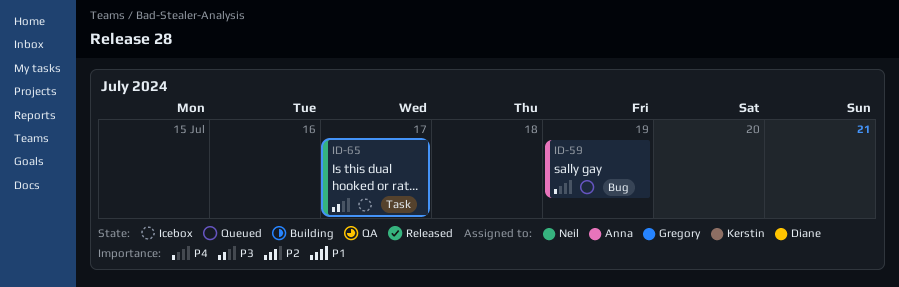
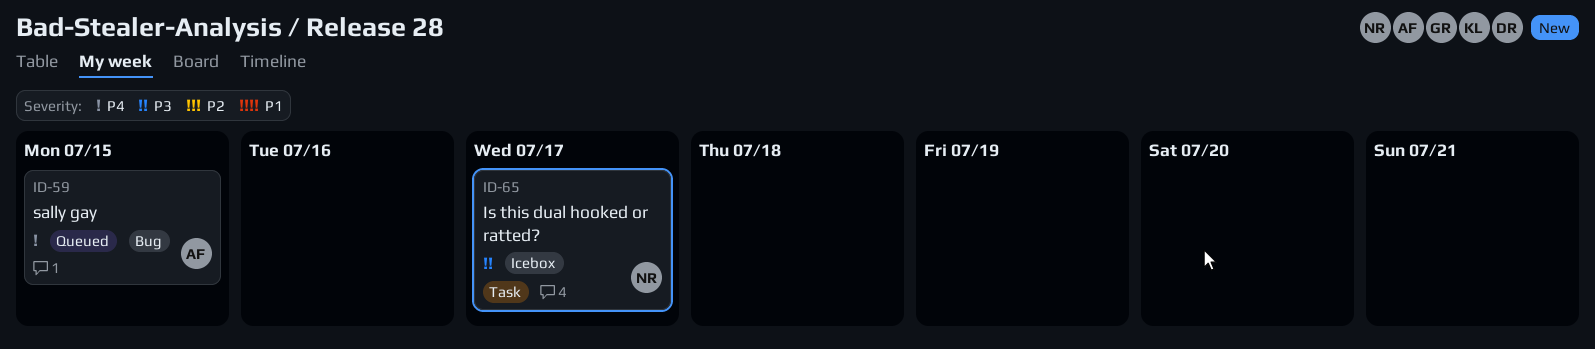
ID-59, due: Jul 19 -> Jul 15

